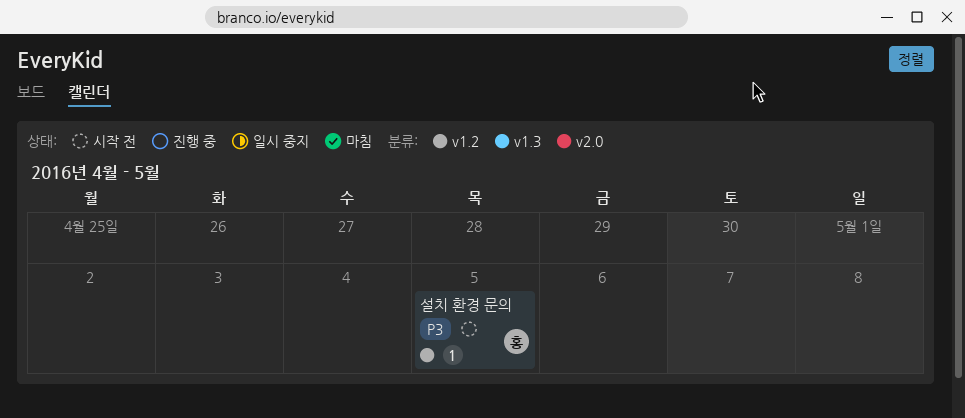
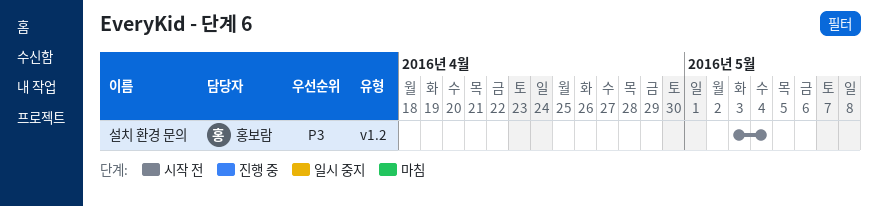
설치 환경 문의, due: May 5 -> May 4

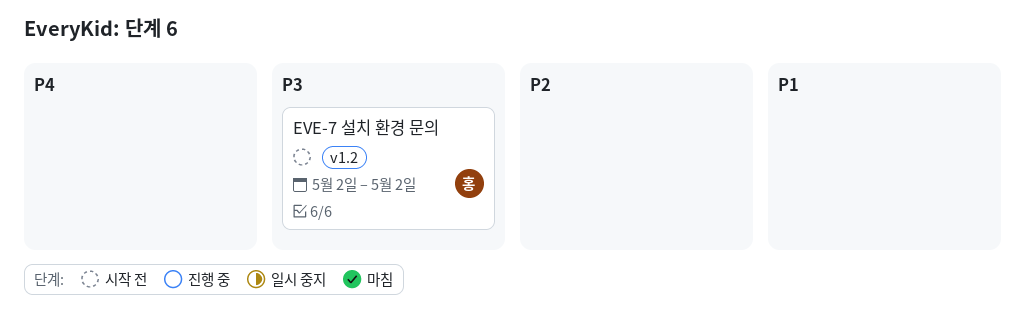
설치 환경 문의, start: May 3 -> May 2
설치 환경 문의, due: May 4 -> May 2

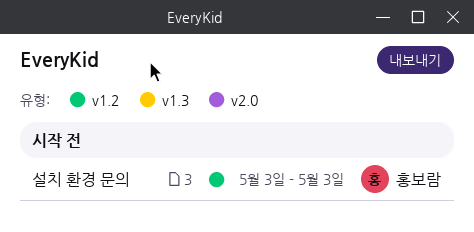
설치 환경 문의, start: May 2 -> May 3
설치 환경 문의, due: May 2 -> May 3

